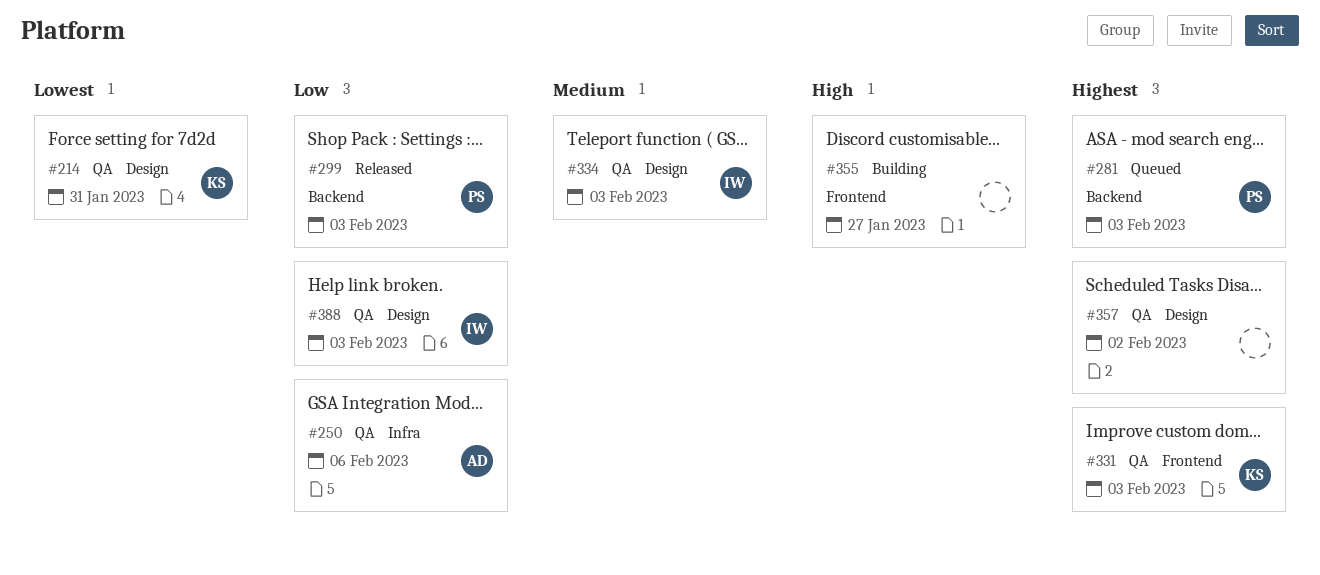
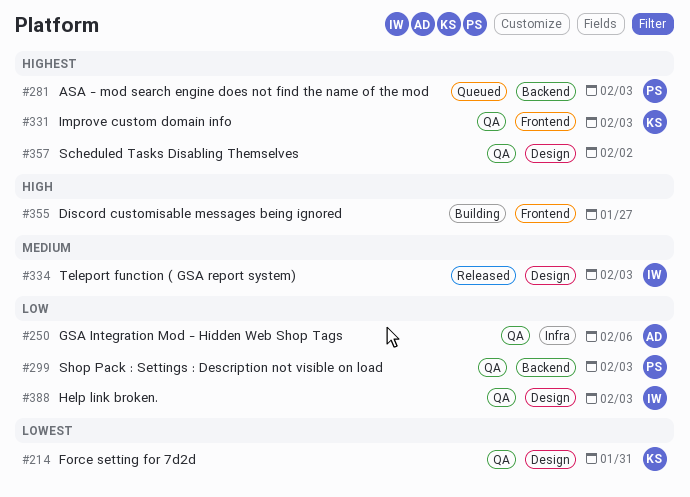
#299, status: Released -> QA
#334, status: QA -> Released

